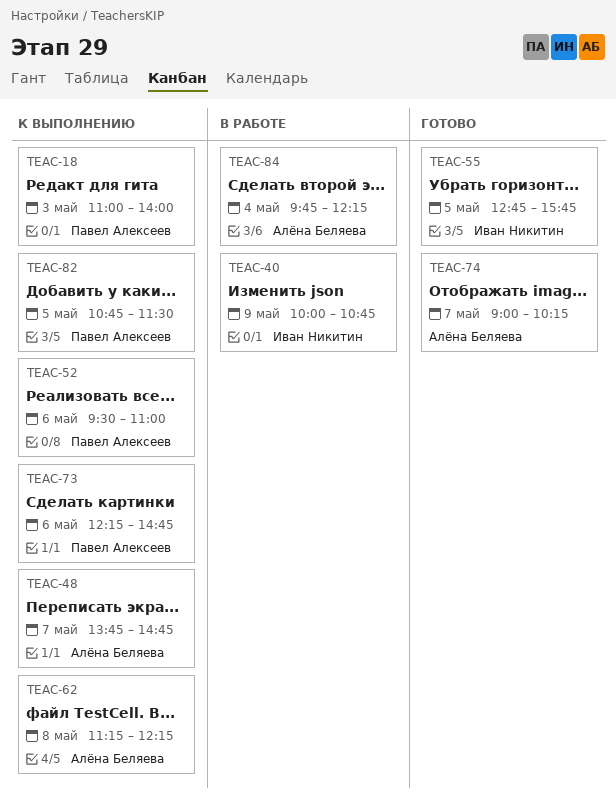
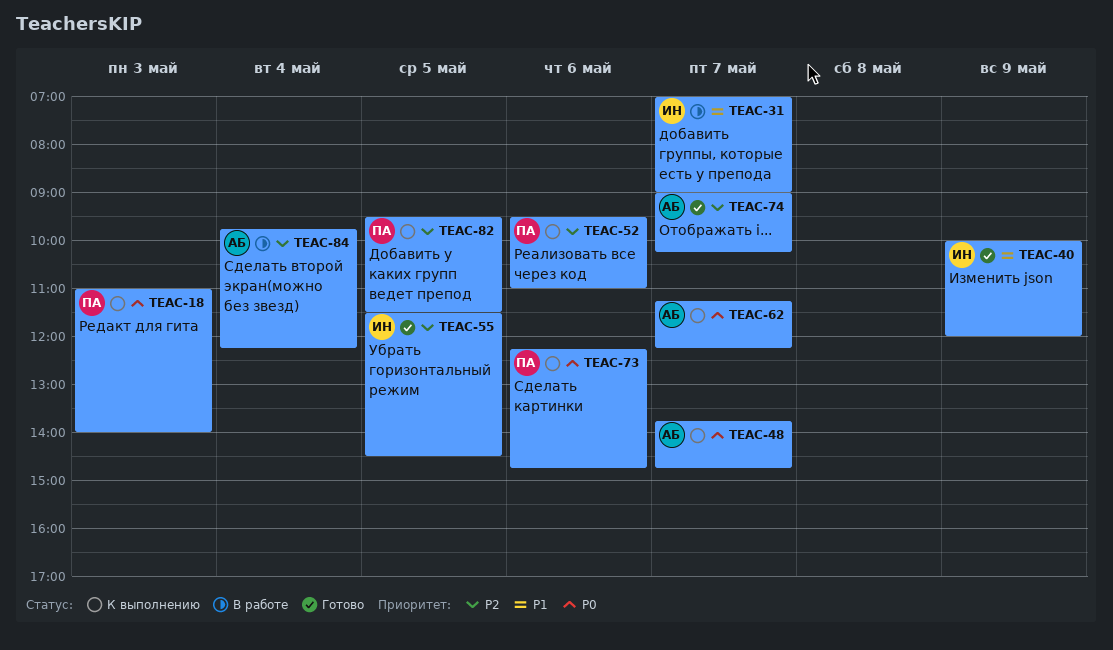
TEAC-31: none -> present
TEAC-40, status: В работе -> Готово
TEAC-40, ends: 10:45 -> 12:00
TEAC-55, begins: 12:45 -> 11:30
TEAC-55, ends: 15:45 -> 14:30
TEAC-62, day: May 8 -> May 7
TEAC-82, begins: 10:45 -> 09:30

